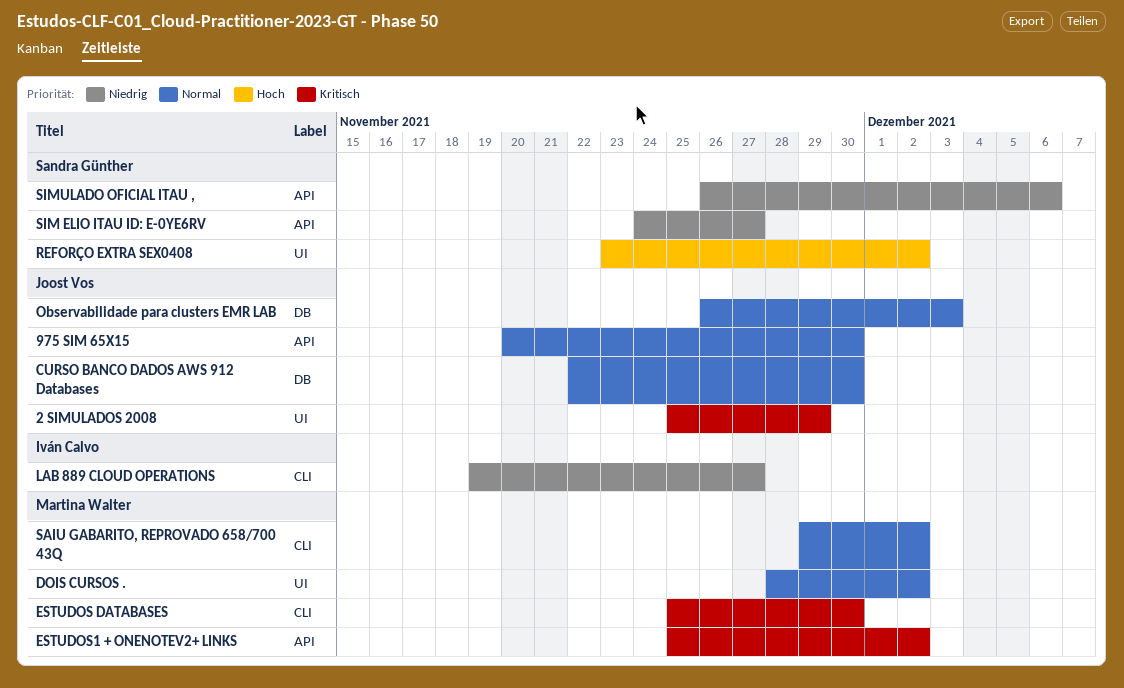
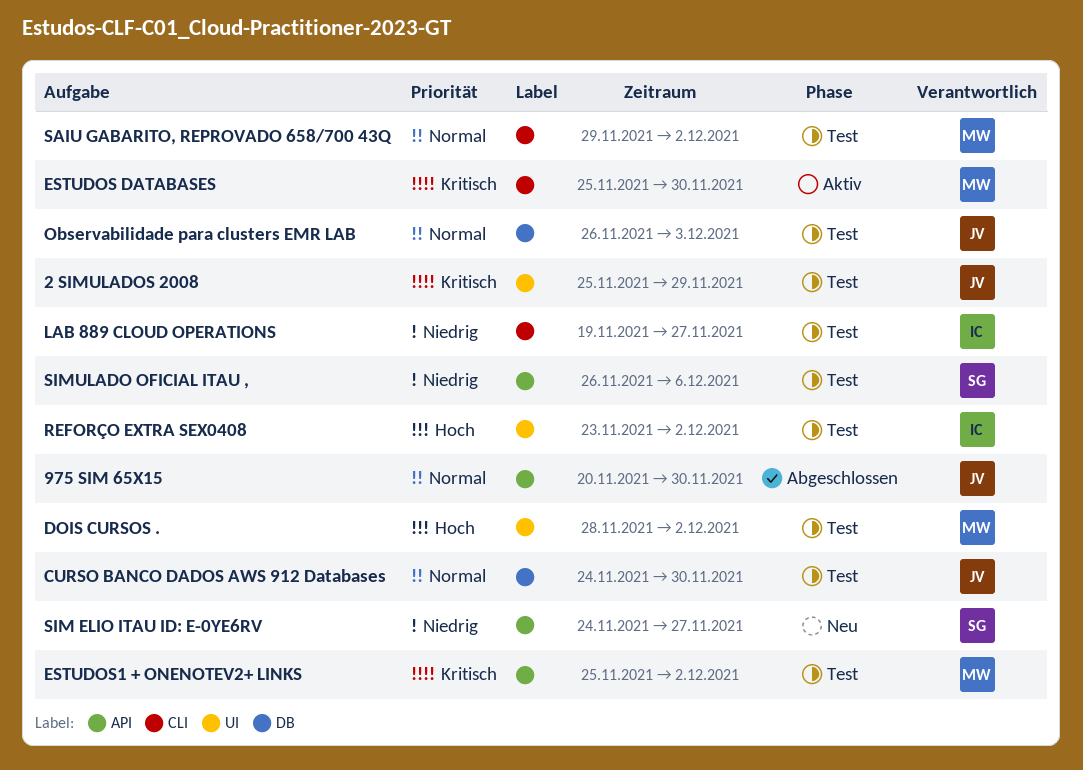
CURSO BANCO DADOS AWS 912 Databases, start: Nov 22 -> Nov 24
DOIS CURSOS ., priority: Normal -> Hoch
REFORÇO EXTRA SEX0408, owner: Sandra Günther -> Iván Calvo

